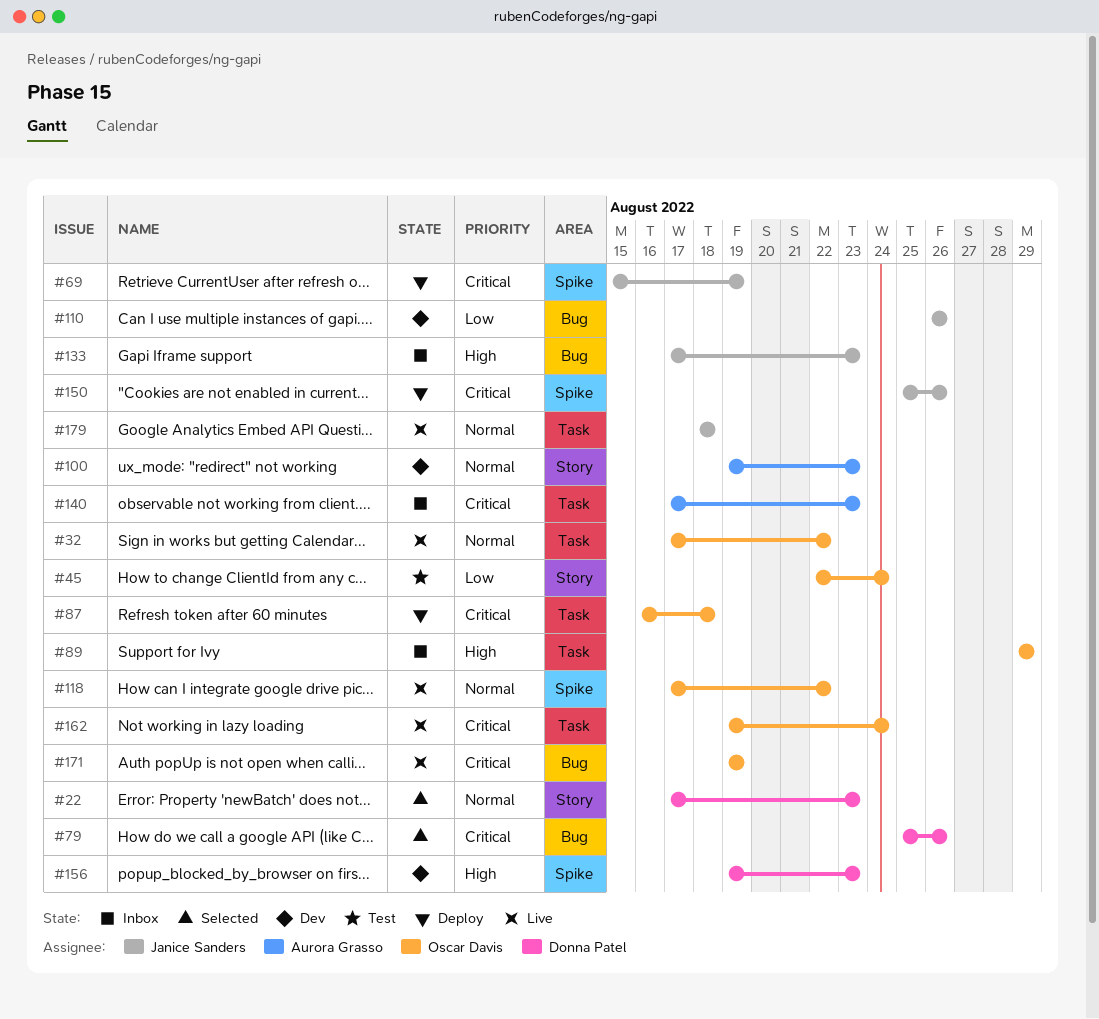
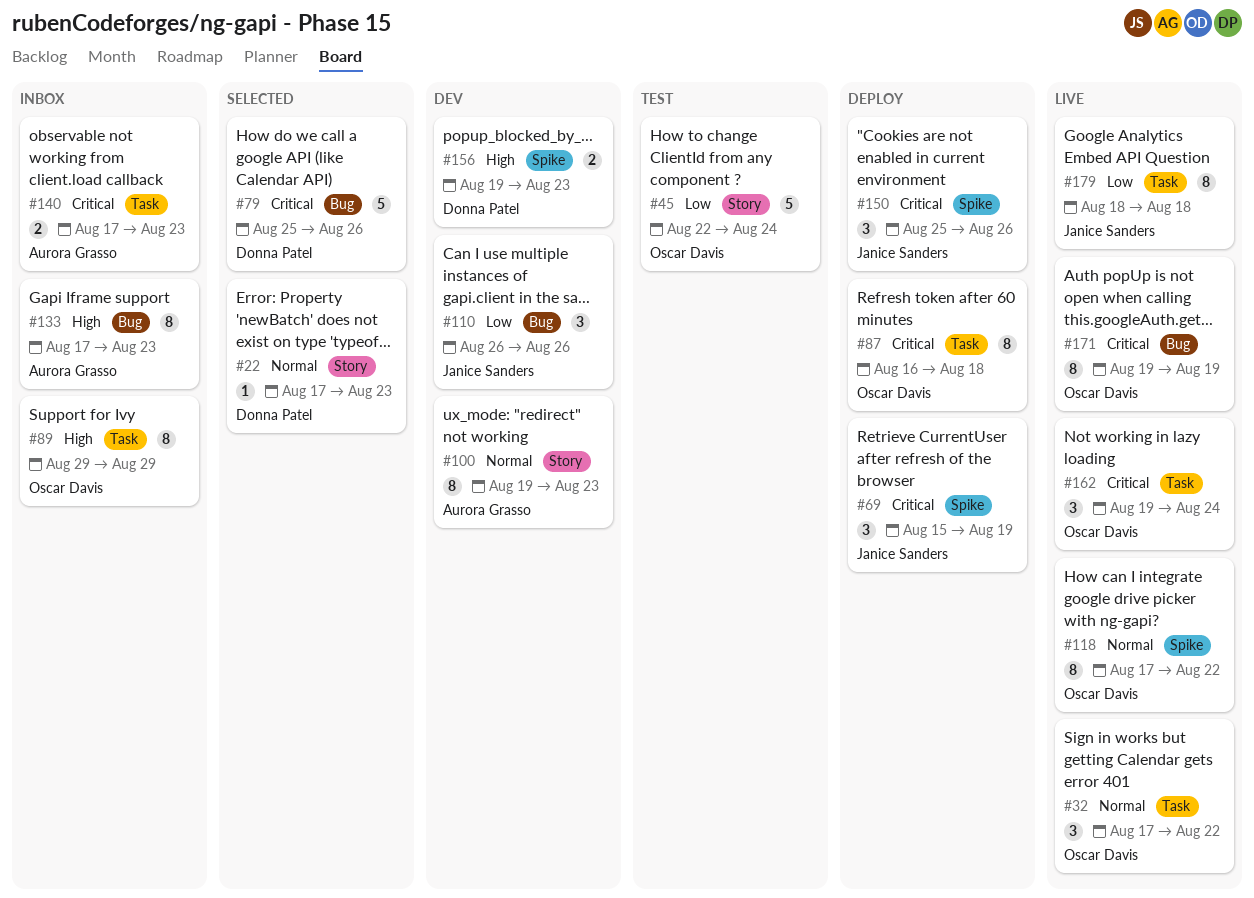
#133, owner: Janice Sanders -> Aurora Grasso
#179, priority: Normal -> Low

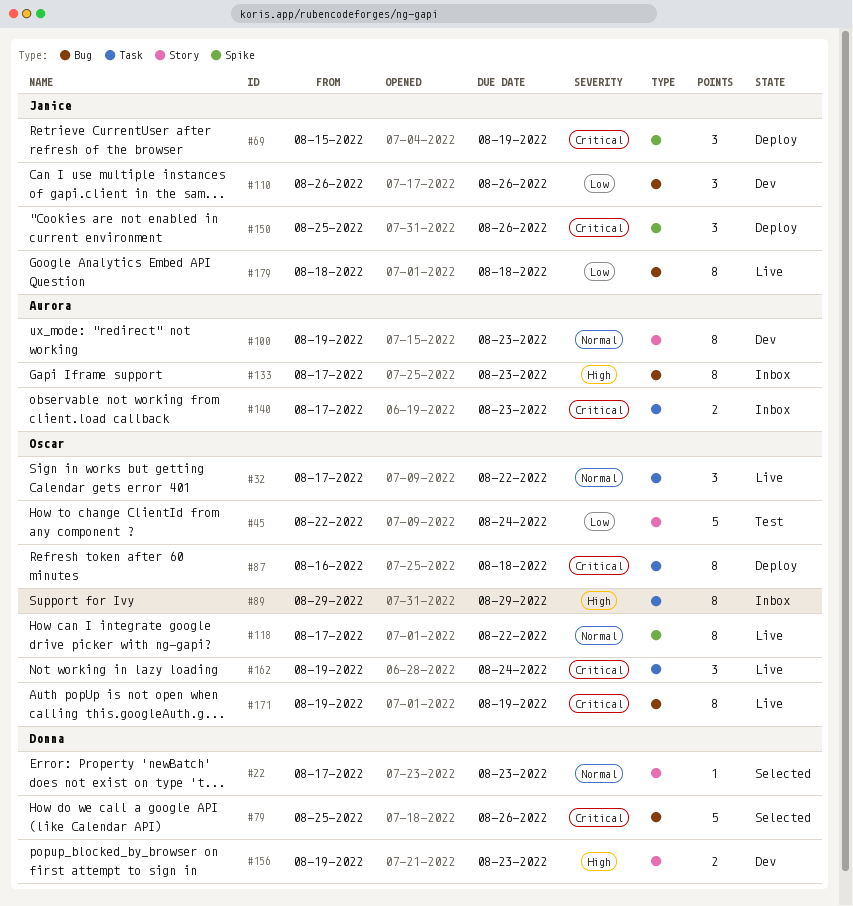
#156, label: Spike -> Story
#179, label: Task -> Bug

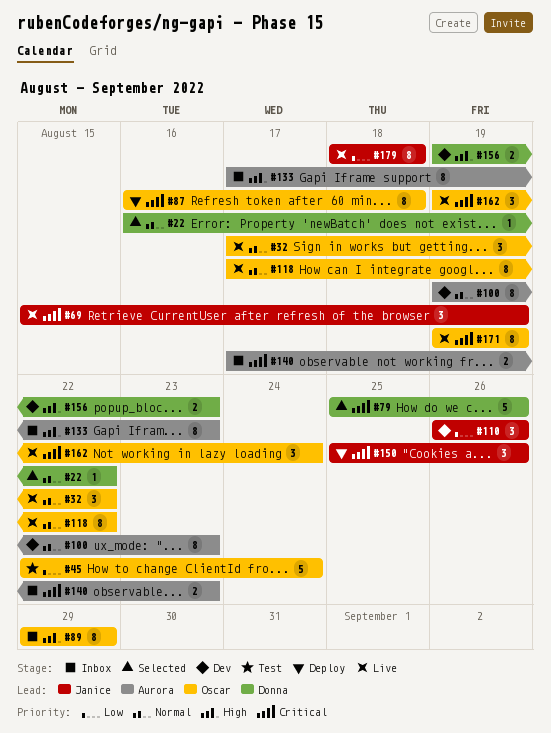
#22, start: Aug 17 -> Aug 16
#22, due: Aug 23 -> Aug 22
#69, status: Deploy -> Live

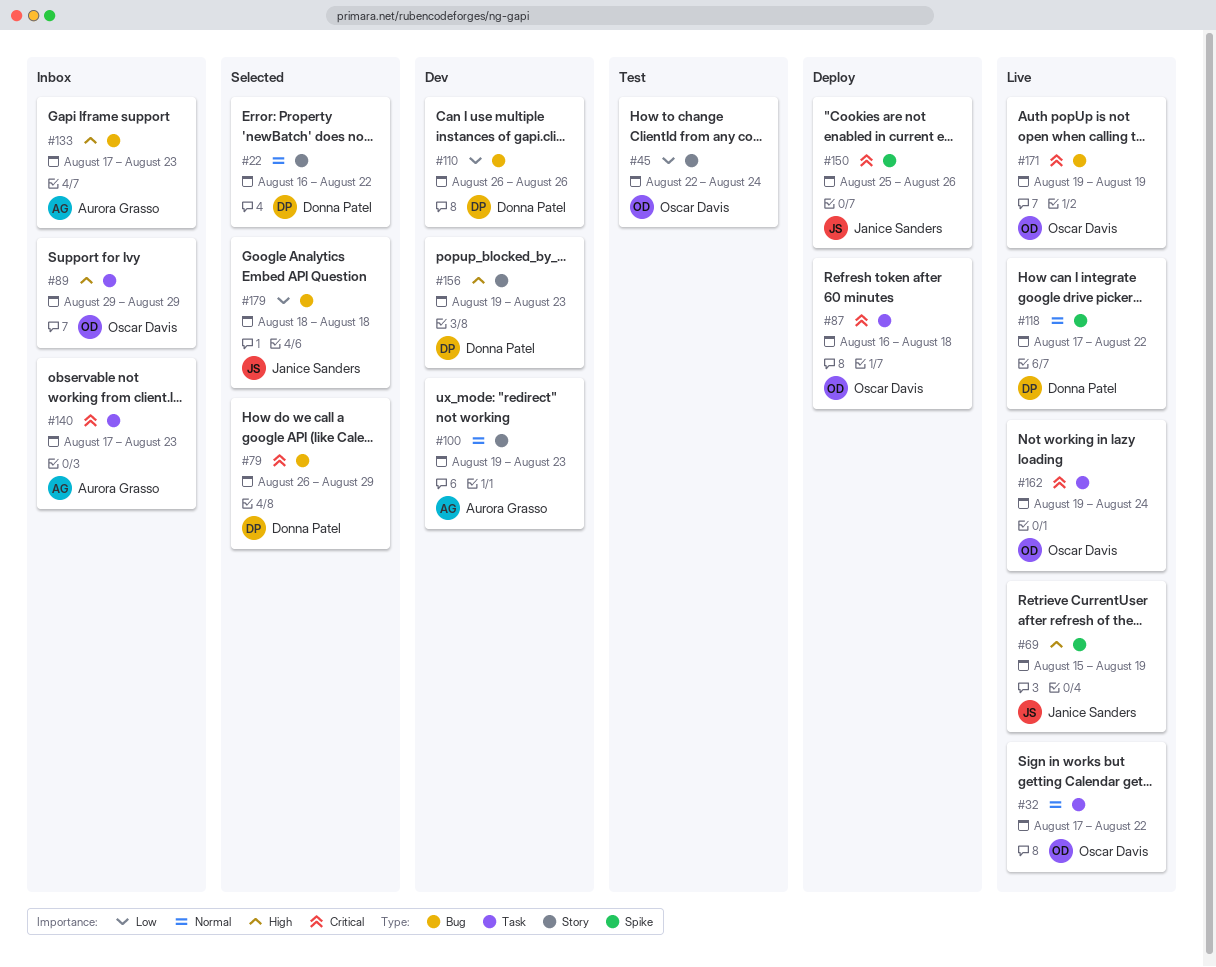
#69, priority: Critical -> High
#79, start: Aug 25 -> Aug 26
#79, due: Aug 26 -> Aug 29
#110, owner: Janice Sanders -> Donna Patel
#118, owner: Oscar Davis -> Donna Patel
#179, status: Live -> Selected

